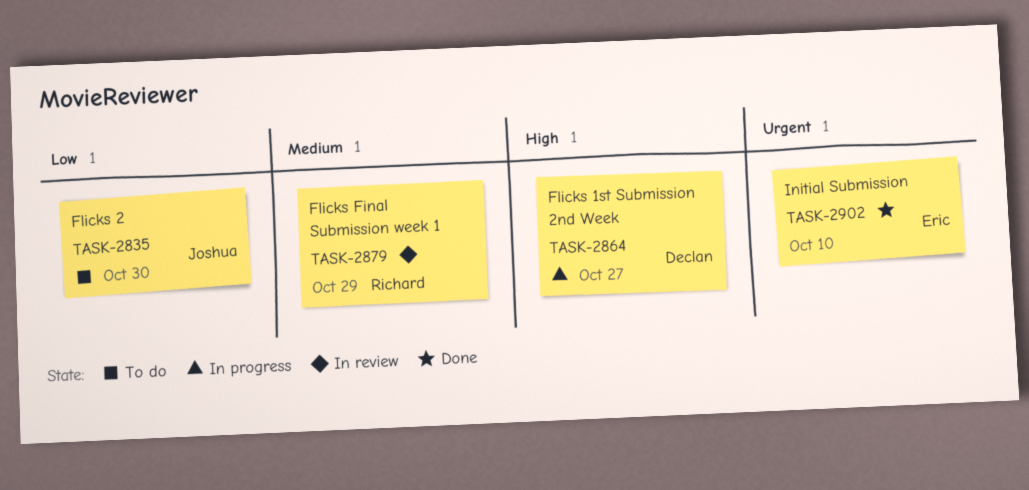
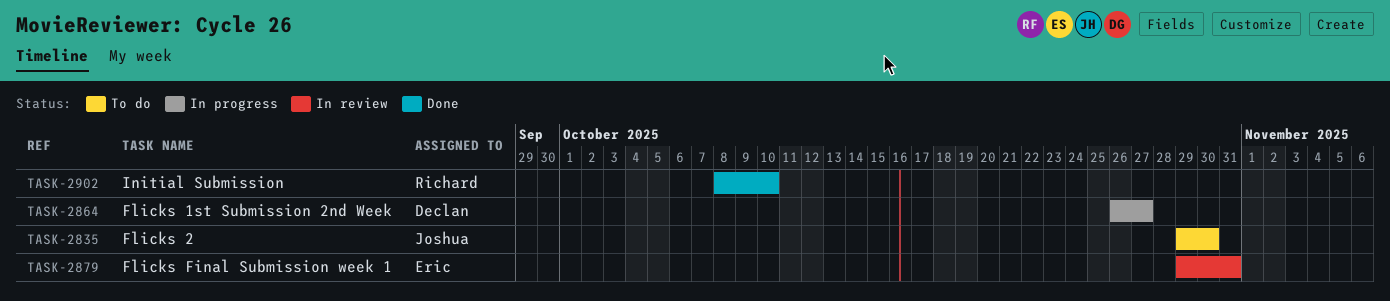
TASK-2879, owner: Richard -> Eric
TASK-2879, due: Oct 29 -> Oct 31
TASK-2902, owner: Eric -> Richard

